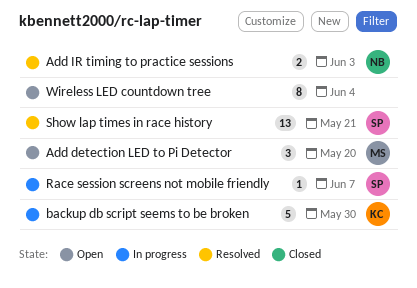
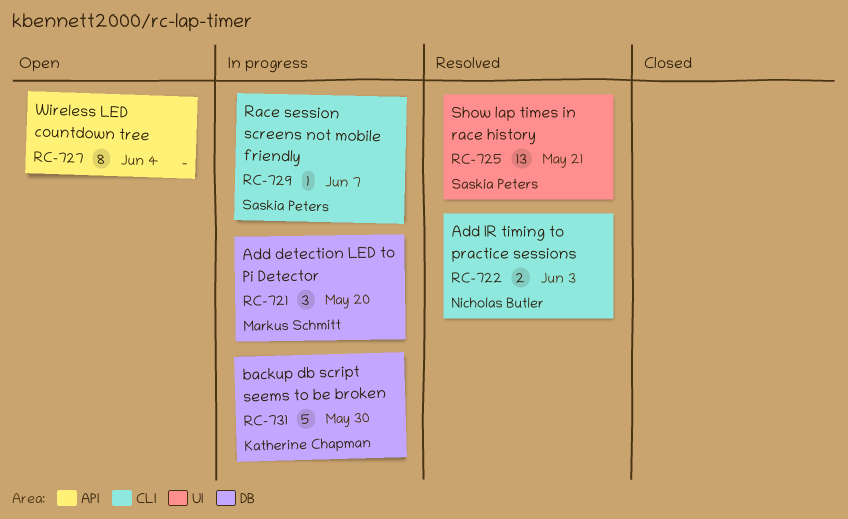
Add detection LED to Pi Detector, status: Open -> In progress

